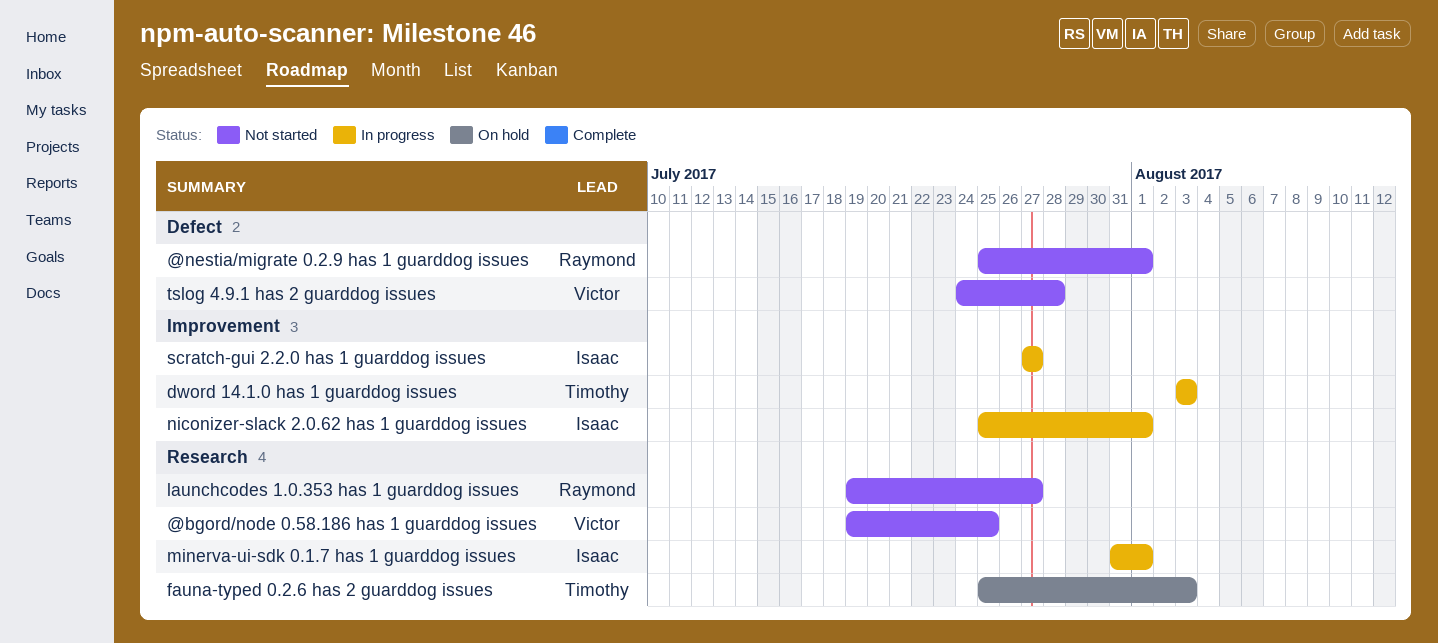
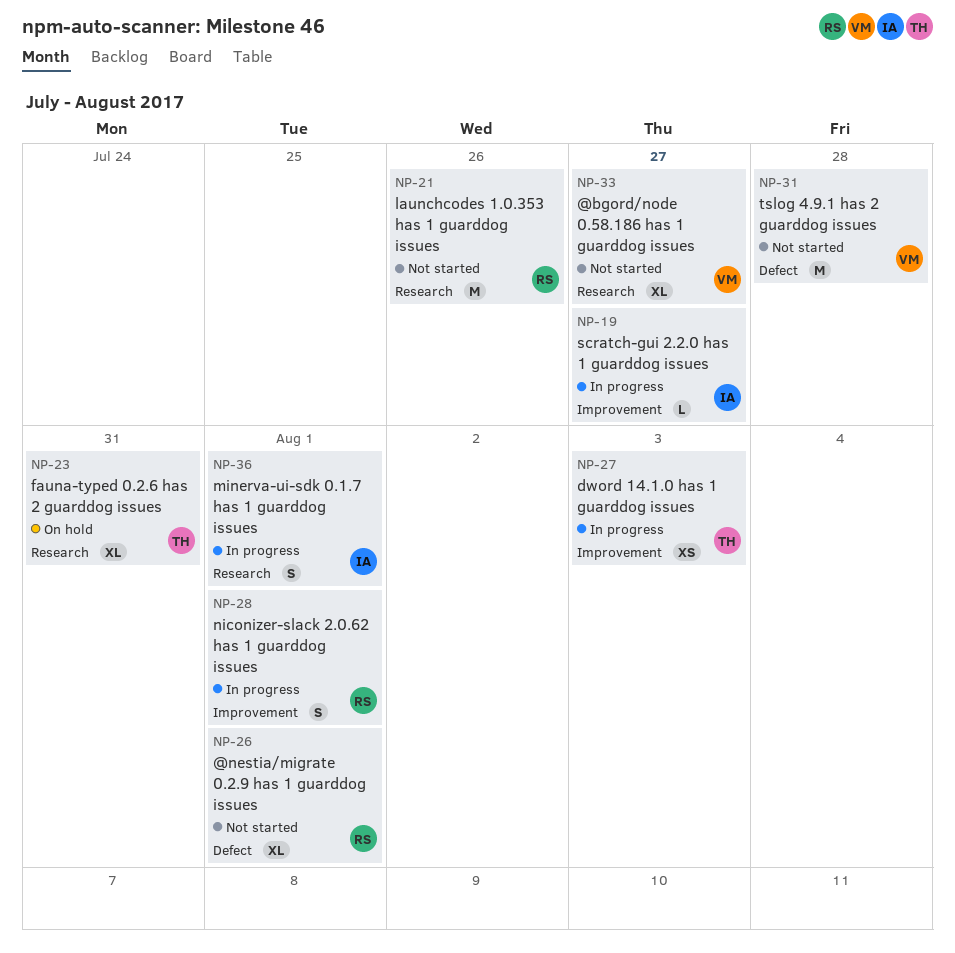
@bgord/node 0.58.186 has 1 guarddog issues, due: Jul 25 -> Jul 27
fauna-typed 0.2.6 has 2 guarddog issues, due: Aug 3 -> Jul 31
launchcodes 1.0.353 has 1 guarddog issues, due: Jul 27 -> Jul 26
niconizer-slack 2.0.62 has 1 guarddog issues, owner: Isaac -> Raymond

